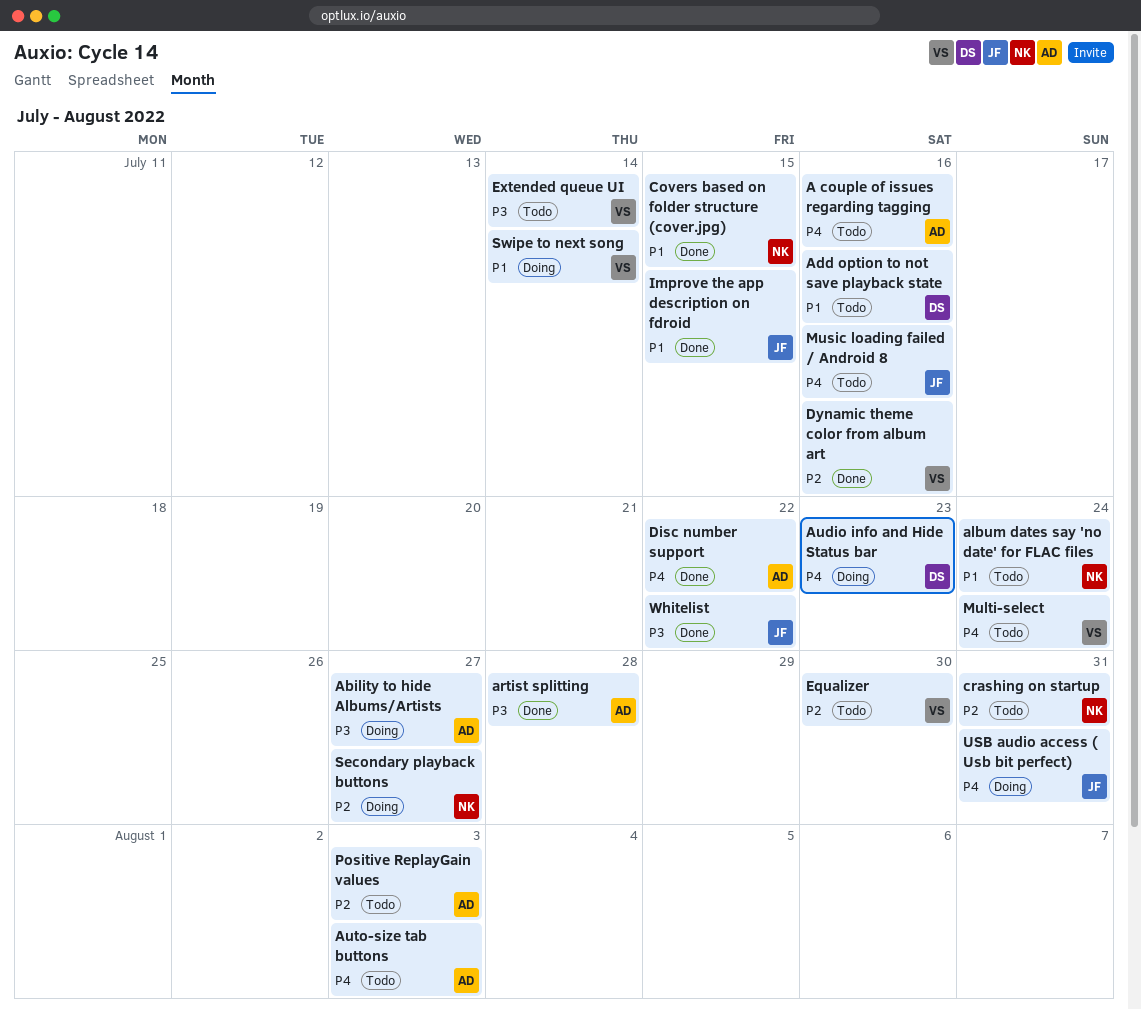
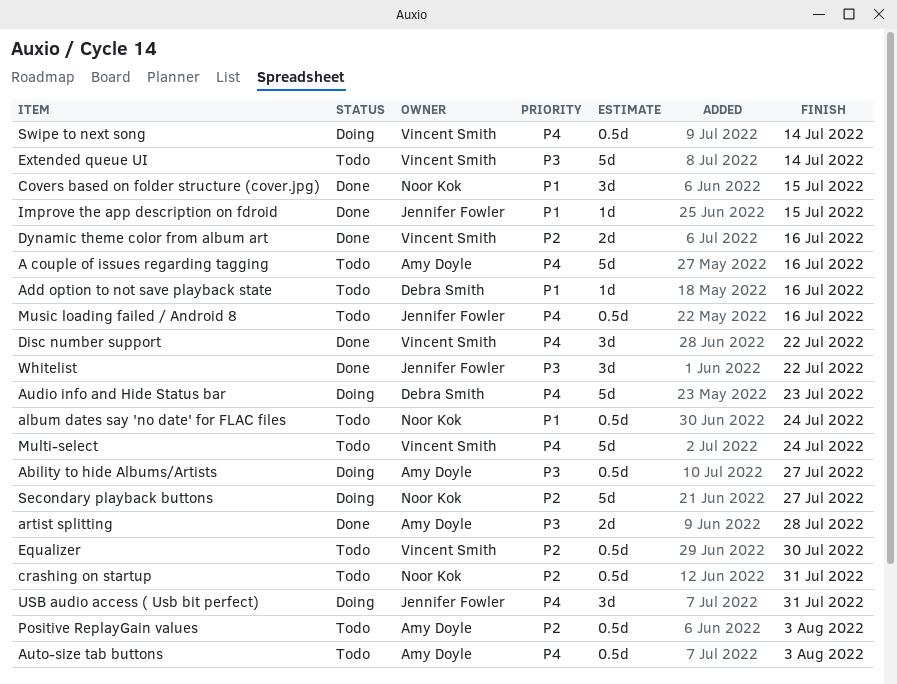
Disc number support, owner: Amy Doyle -> Vincent Smith
Swipe to next song, priority: P1 -> P4

